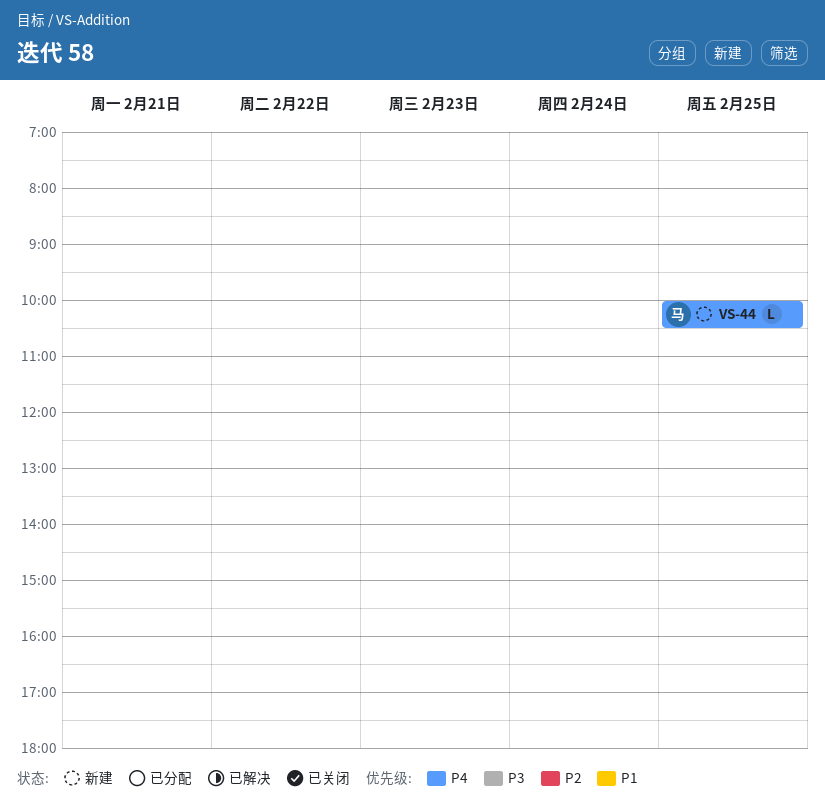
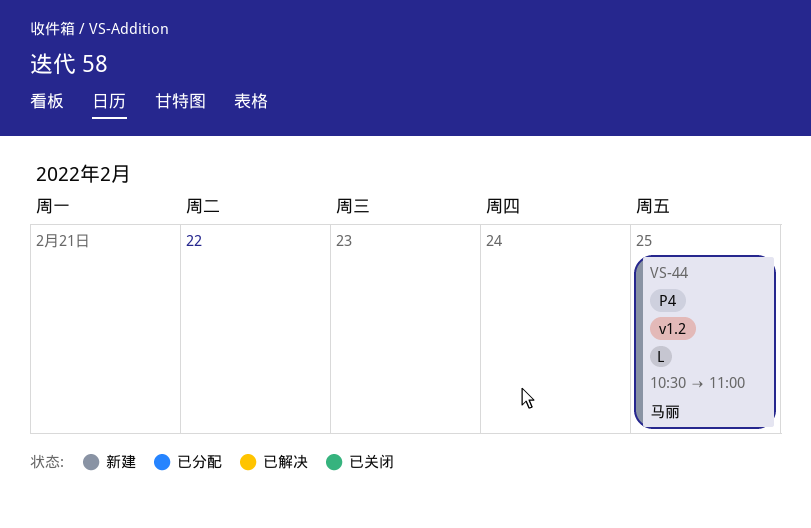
VS-44, begins: 10:00 -> 10:30
VS-44, ends: 10:30 -> 11:00

